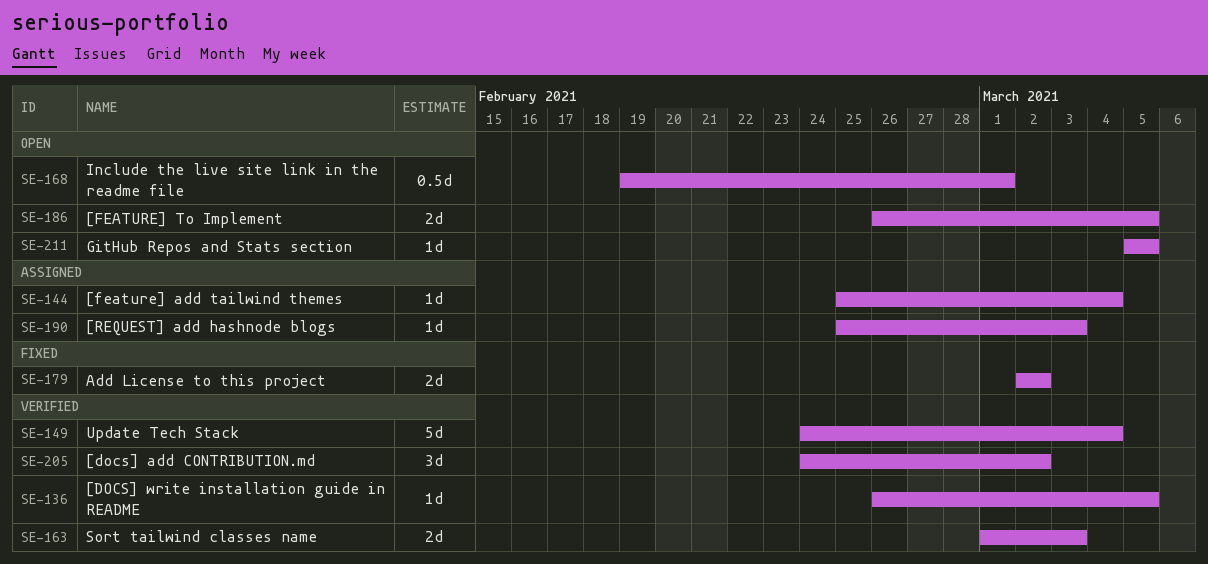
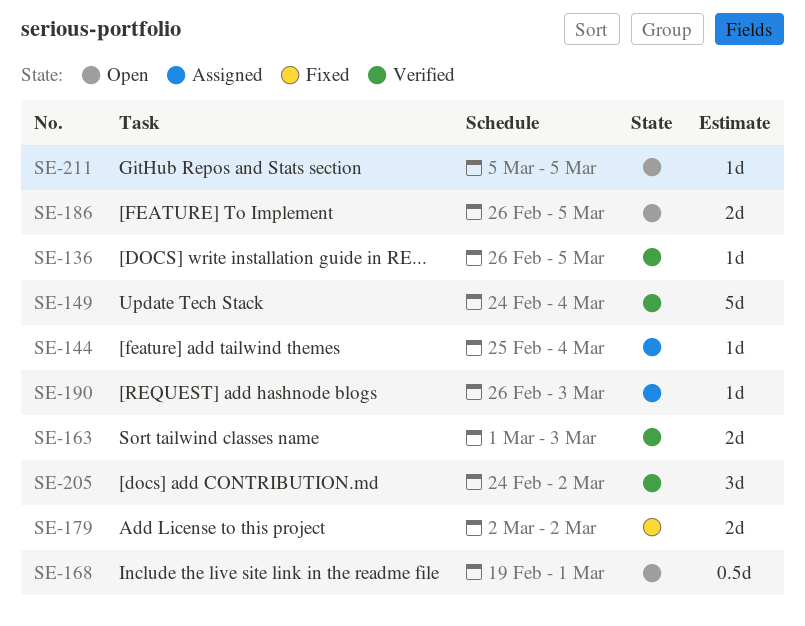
SE-190, start: Feb 25 -> Feb 26

